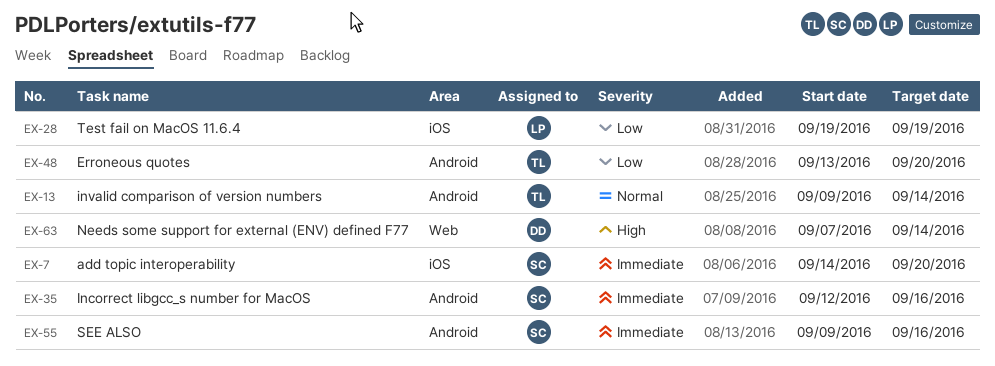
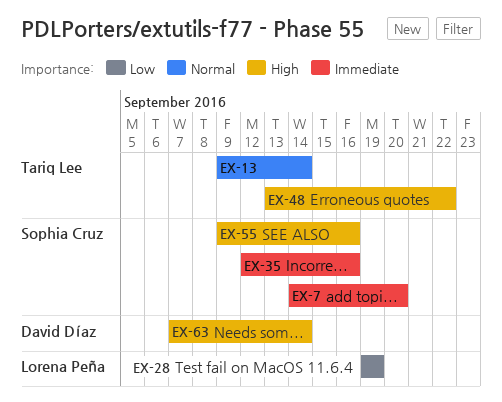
EX-48, priority: Low -> High
EX-48, due: Sep 20 -> Sep 22
EX-55, priority: Immediate -> High

